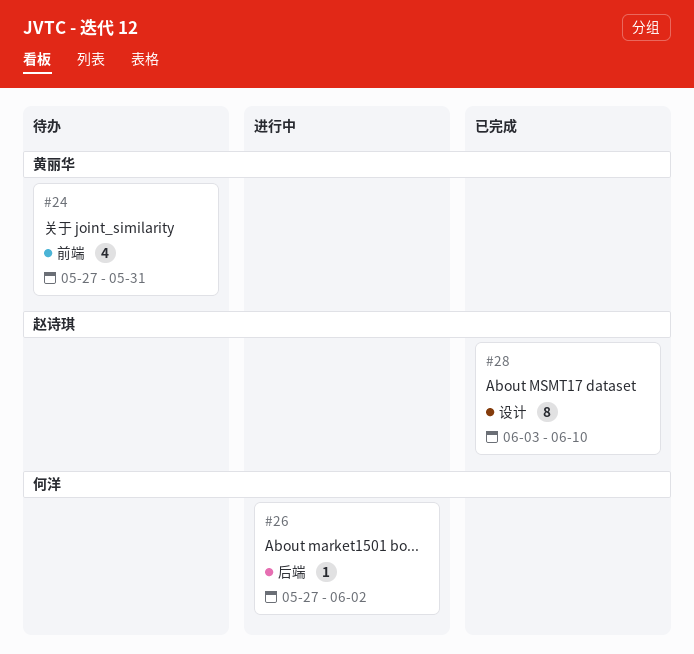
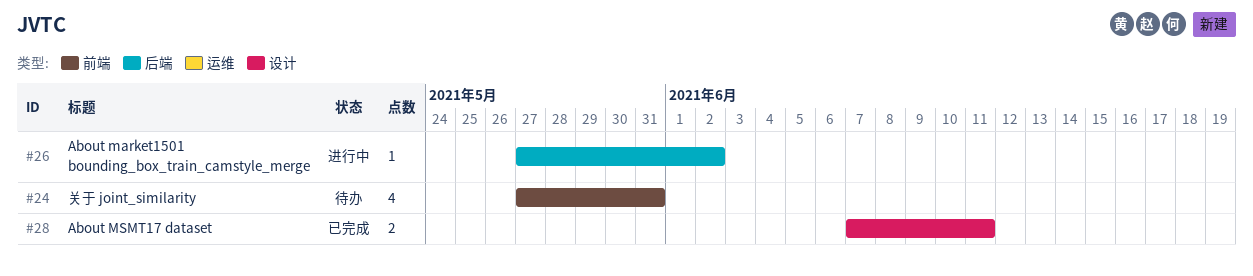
#28, estimate: 8 -> 2
#28, start: Jun 3 -> Jun 7
#28, due: Jun 10 -> Jun 11

